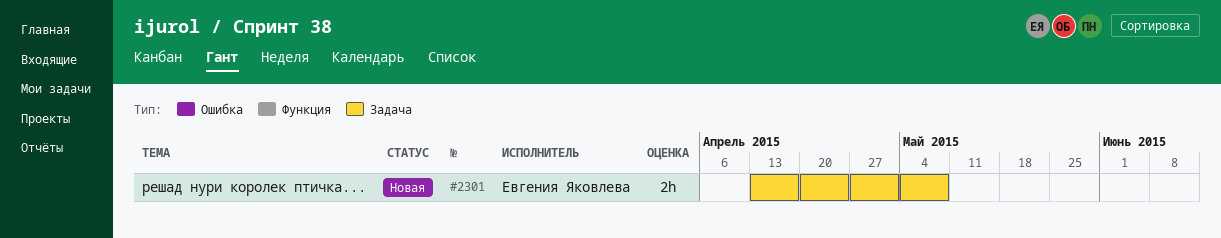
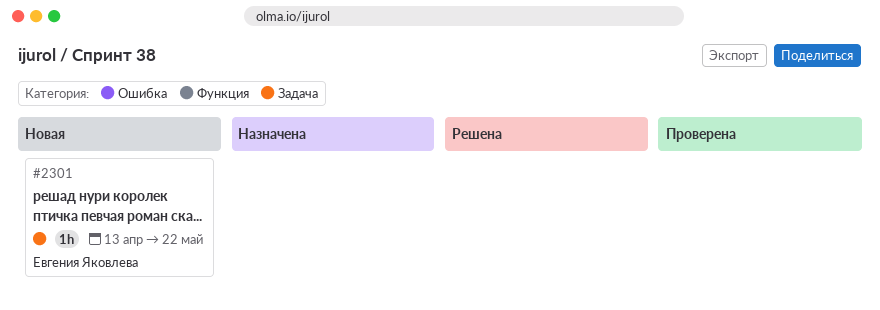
#2301, estimate: 2h -> 1h
#2301, due: May 8 -> May 22

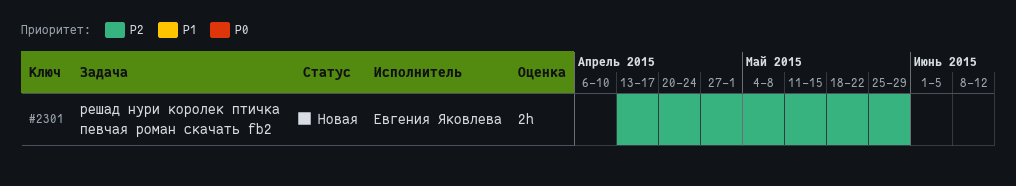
#2301, estimate: 1h -> 2h
#2301, due: May 22 -> May 29

